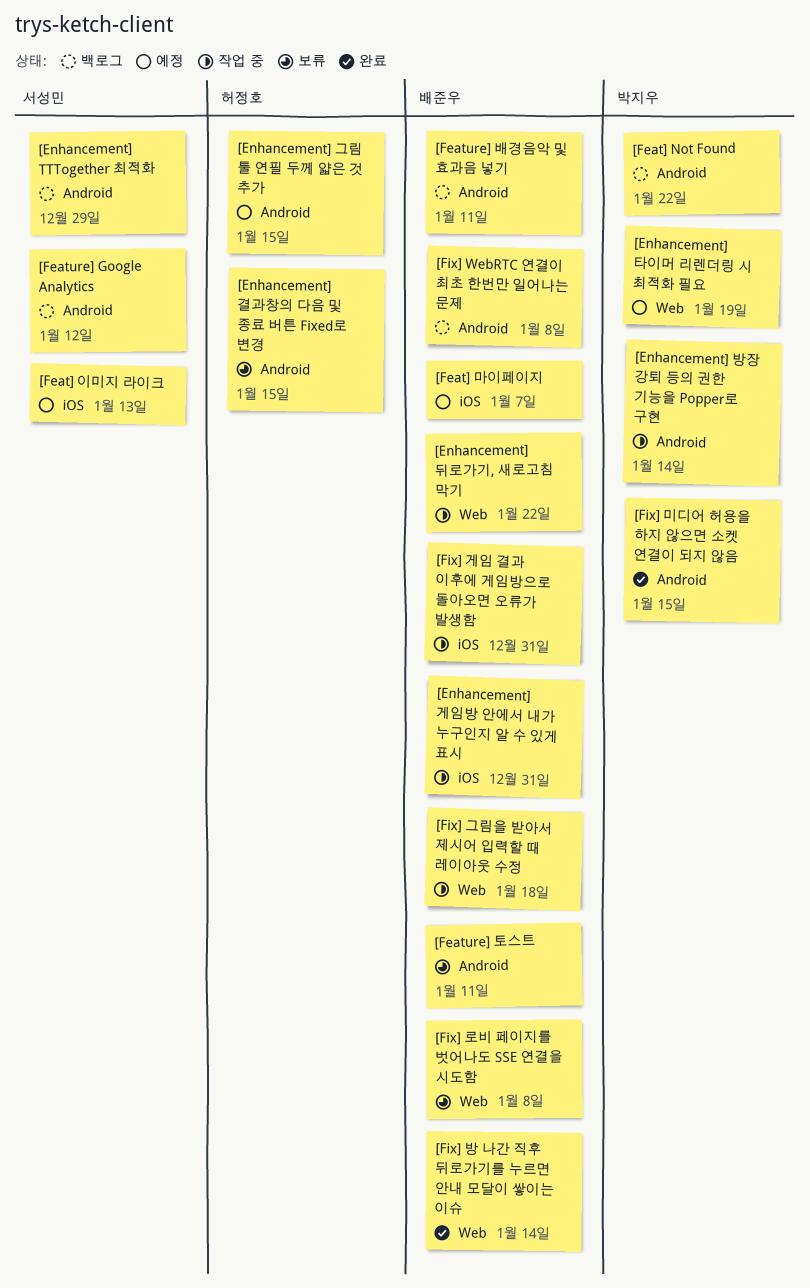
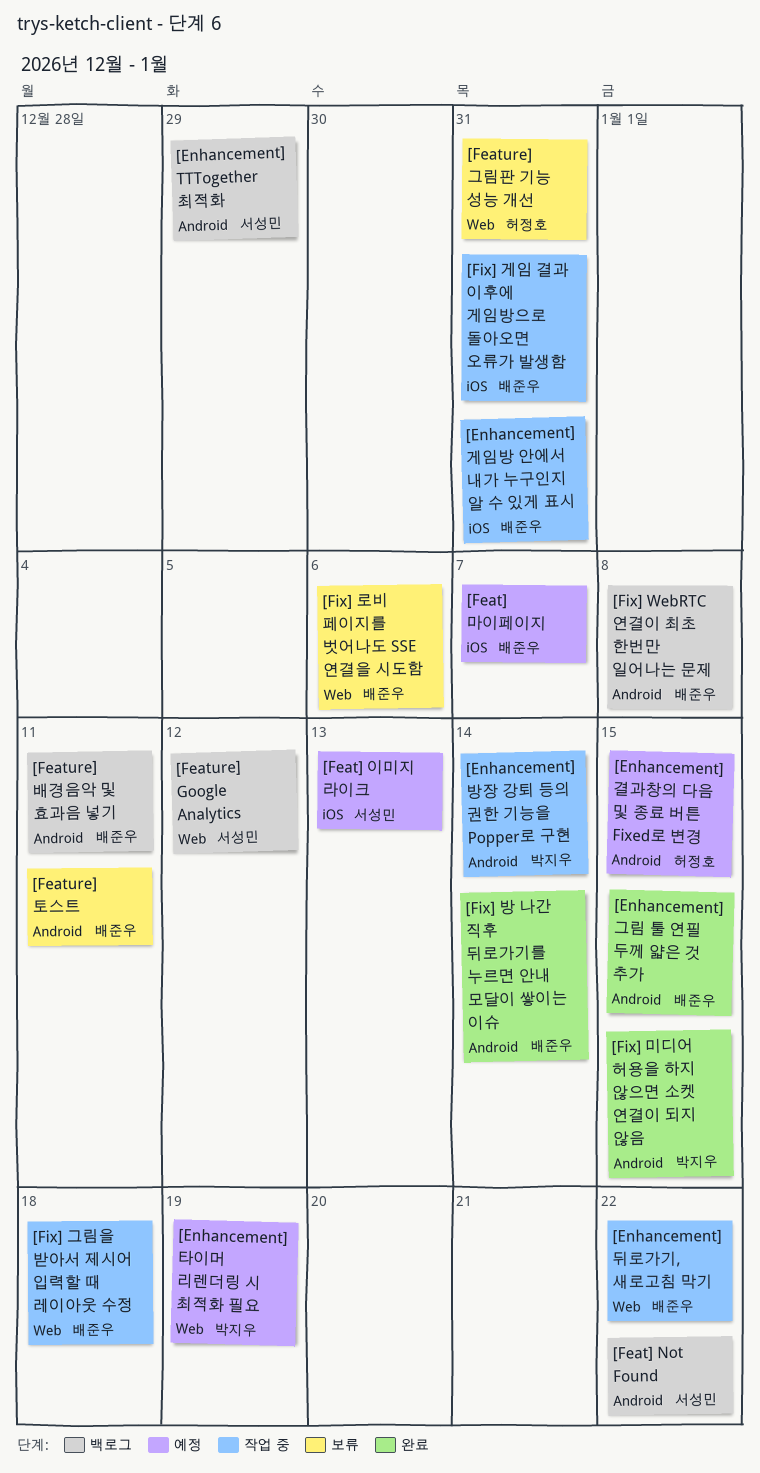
[Enhancement] 결과창의 다음 및 종료 버튼 Fixed로 변경, status: 보류 -> 예정
[Enhancement] 그림 툴 연필 두께 얇은 것 추가, status: 예정 -> 완료
[Enhancement] 그림 툴 연필 두께 얇은 것 추가, owner: 허정호 -> 배준우
[Feat] Not Found, owner: 박지우 -> 서성민
[Feature] Google Analytics, label: Android -> Web
[Feature] 그림판 기능 성능 개선: none -> present
[Fix] 로비 페이지를 벗어나도 SSE 연결을 시도함, due: Jan 8 -> Jan 6
[Fix] 방 나간 직후 뒤로가기를 누르면 안내 모달이 쌓이는 이슈, label: Web -> Android

